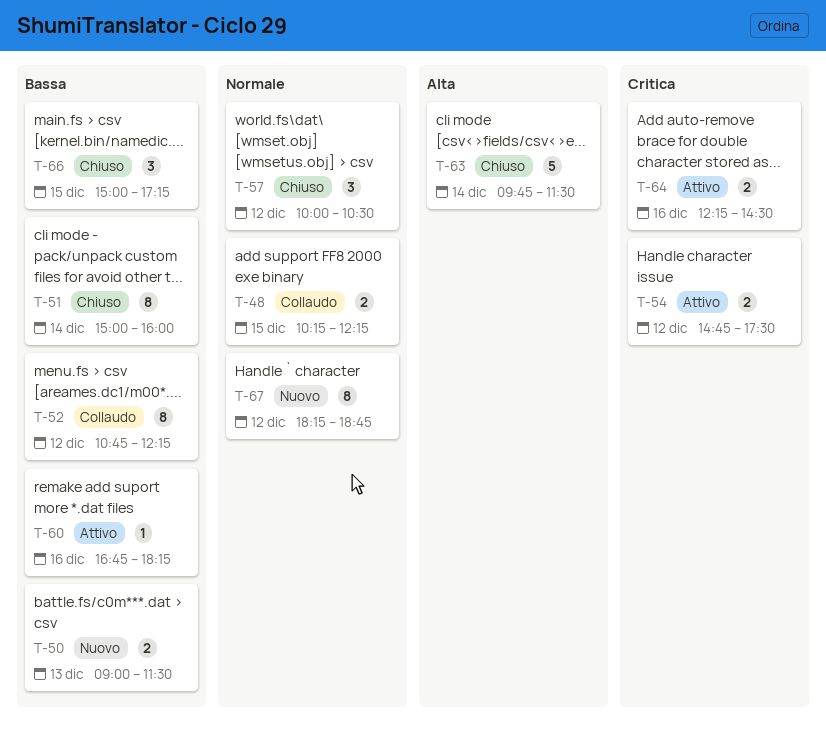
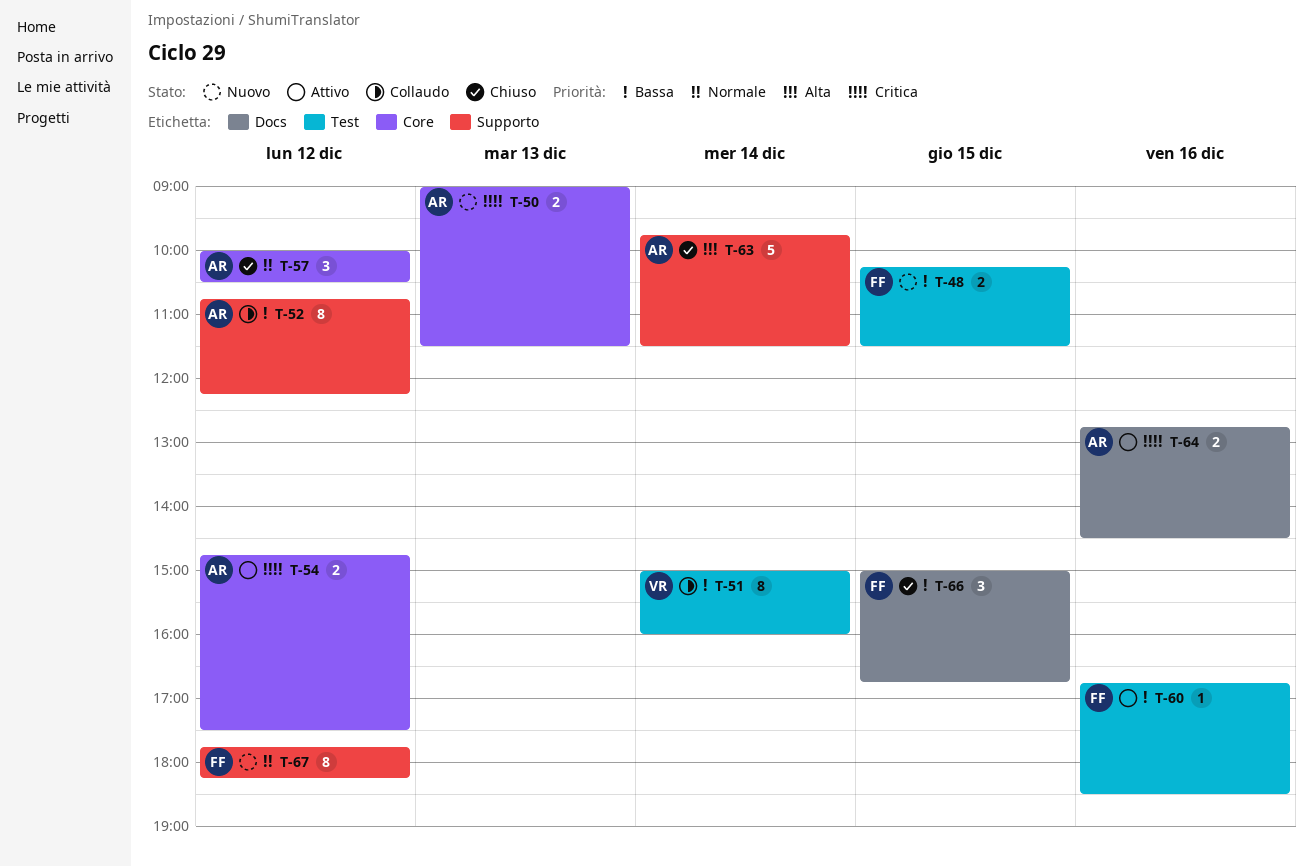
T-48, status: Collaudo -> Nuovo
T-48, priority: Normale -> Bassa
T-48, ends: 12:15 -> 11:30
T-50, priority: Bassa -> Critica
T-51, status: Chiuso -> Collaudo
T-60, ends: 18:15 -> 18:30
T-64, begins: 12:15 -> 12:45
T-66, ends: 17:15 -> 16:45
T-67, begins: 18:15 -> 17:45
T-67, ends: 18:45 -> 18:15

